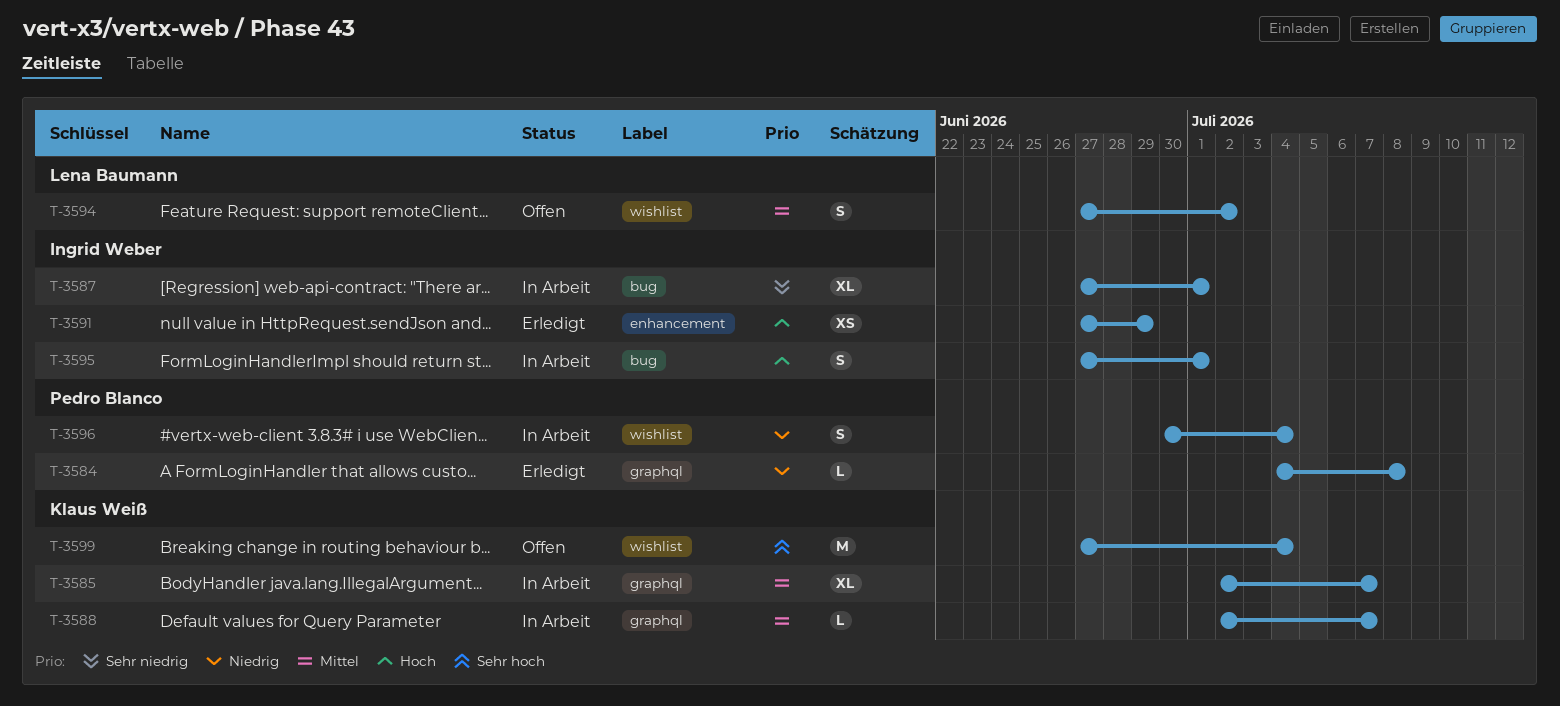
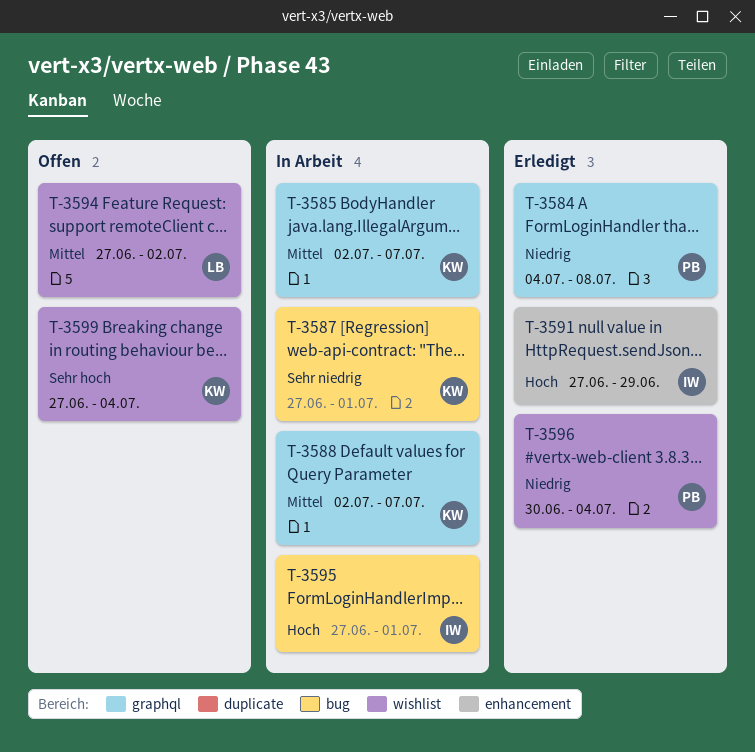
T-3587, owner: Ingrid Weber -> Klaus Weiß
T-3596, status: In Arbeit -> Erledigt

